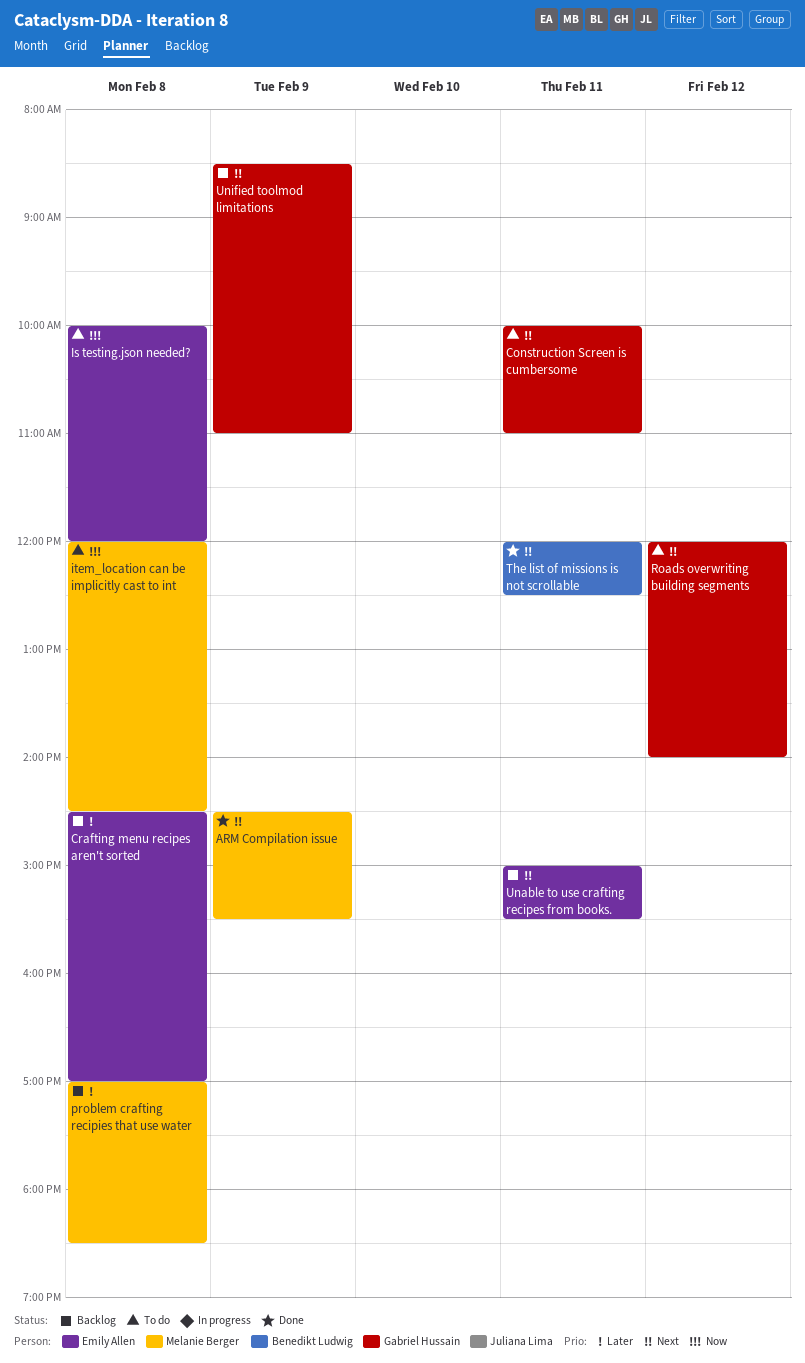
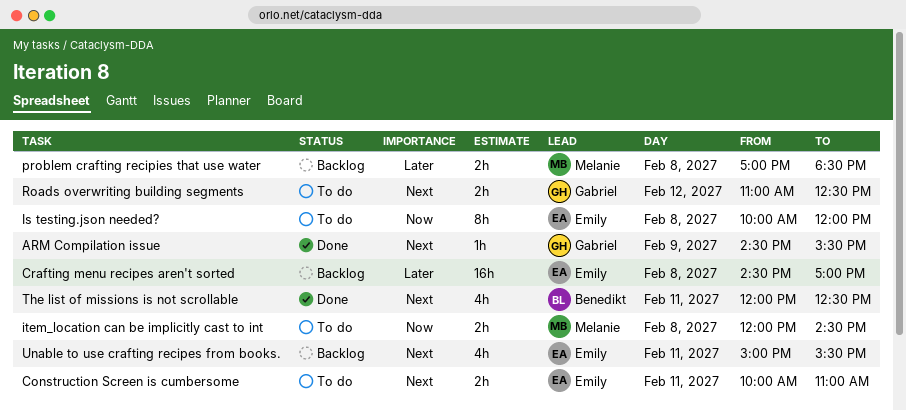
ARM Compilation issue, owner: Melanie Berger -> Gabriel Hussain
Construction Screen is cumbersome, owner: Gabriel Hussain -> Emily Allen
Roads overwriting building segments, begins: 12:00 -> 11:00
Roads overwriting building segments, ends: 14:00 -> 12:30
Unified toolmod limitations: present -> none

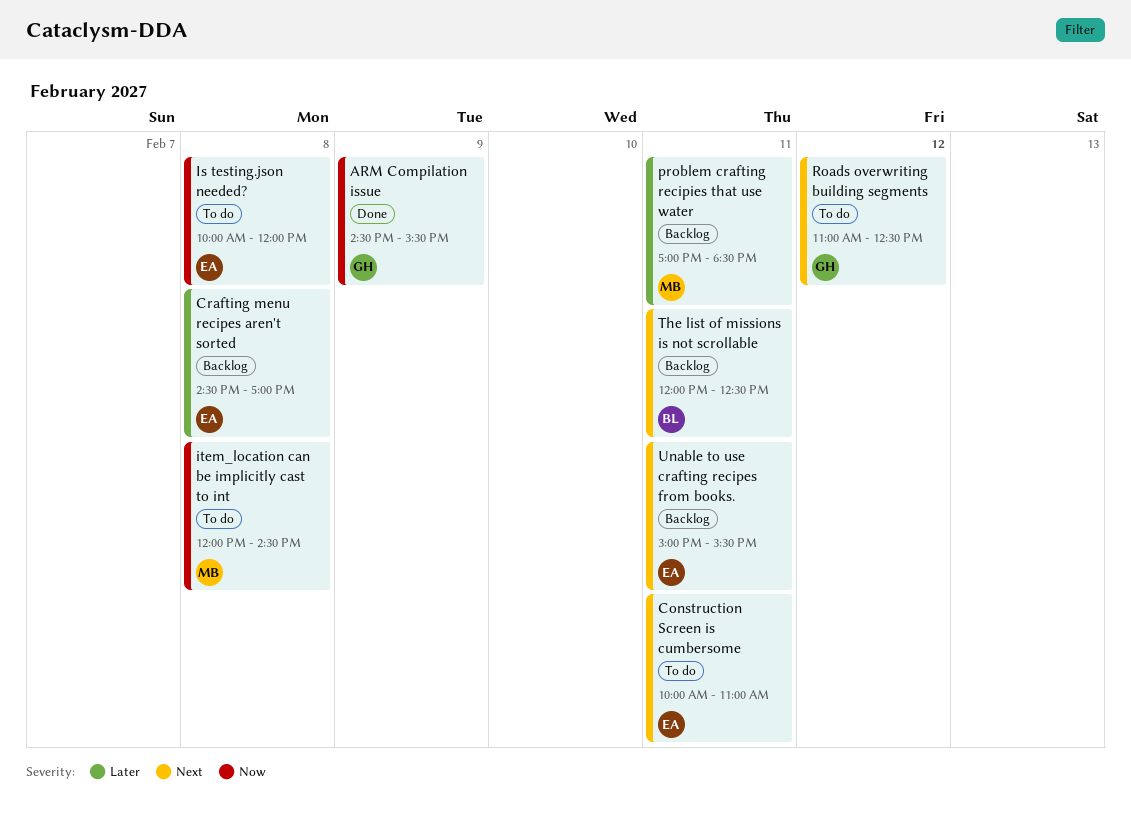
ARM Compilation issue, priority: Next -> Now
problem crafting recipies that use water, day: Feb 8 -> Feb 11
The list of missions is not scrollable, status: Done -> Backlog

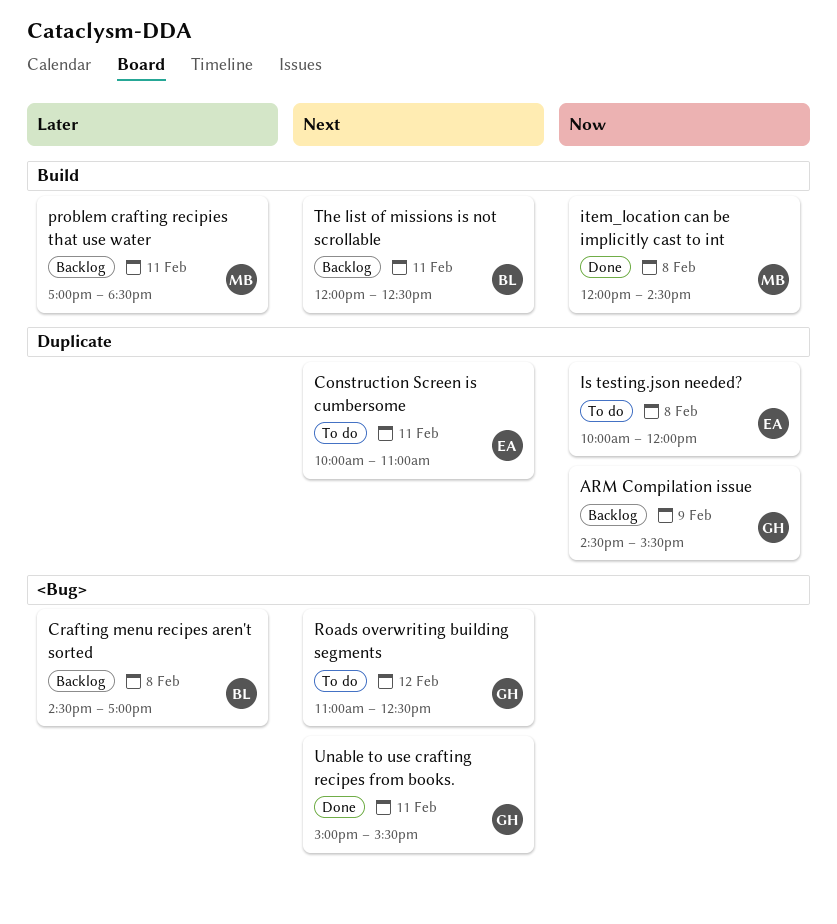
ARM Compilation issue, status: Done -> Backlog
Crafting menu recipes aren't sorted, owner: EA -> BL
item_location can be implicitly cast to int, status: To do -> Done
Unable to use crafting recipes from books., status: Backlog -> Done
Unable to use crafting recipes from books., owner: EA -> GH

